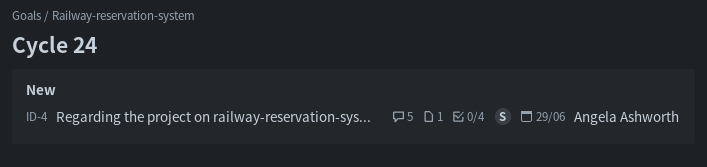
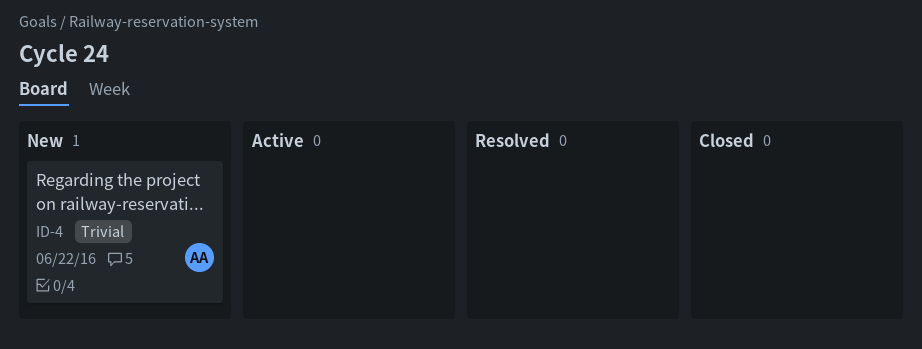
ID-4, due: Jun 29 -> Jun 22

